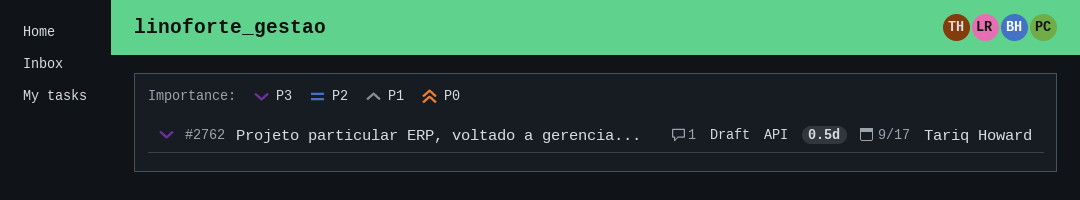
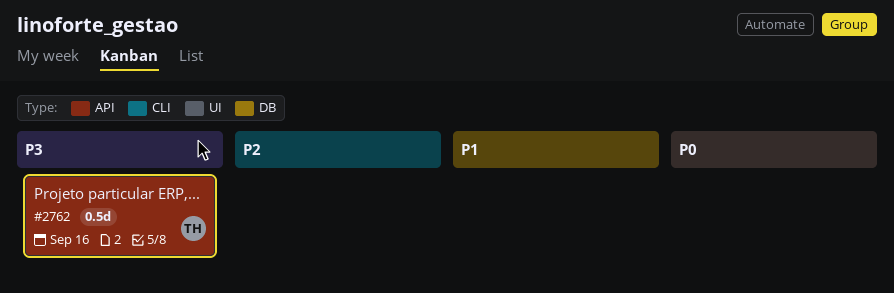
#2762, due: Sep 17 -> Sep 16

